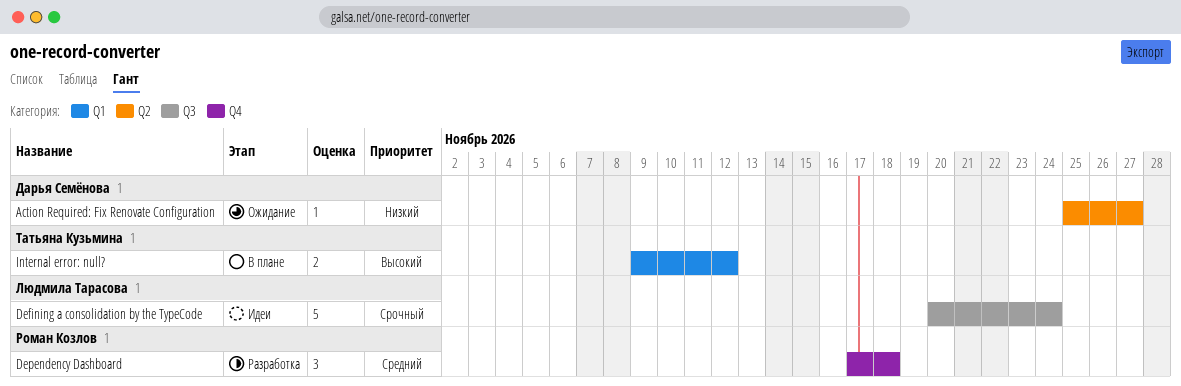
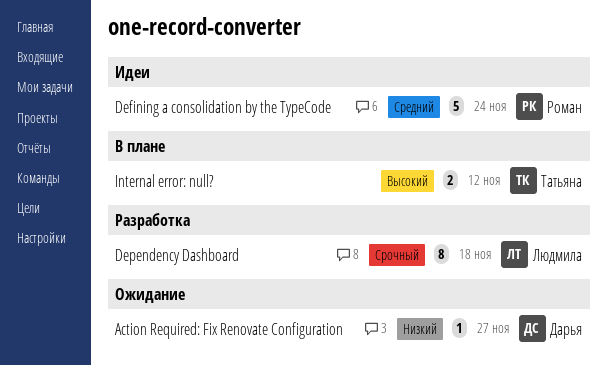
Defining a consolidation by the TypeCode, owner: Людмила Тарасова -> Роман Козлов
Defining a consolidation by the TypeCode, priority: Срочный -> Средний
Dependency Dashboard, owner: Роман Козлов -> Людмила Тарасова
Dependency Dashboard, priority: Средний -> Срочный
Dependency Dashboard, estimate: 3 -> 8

